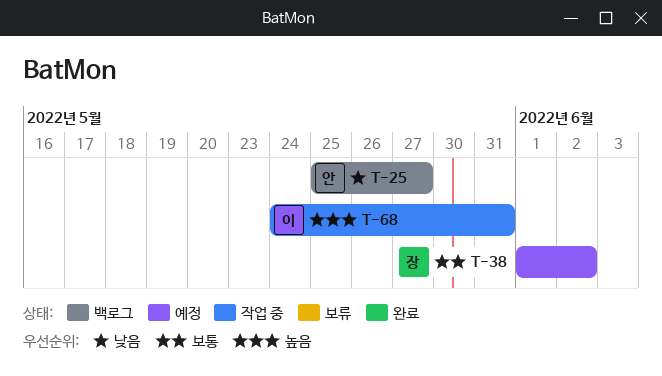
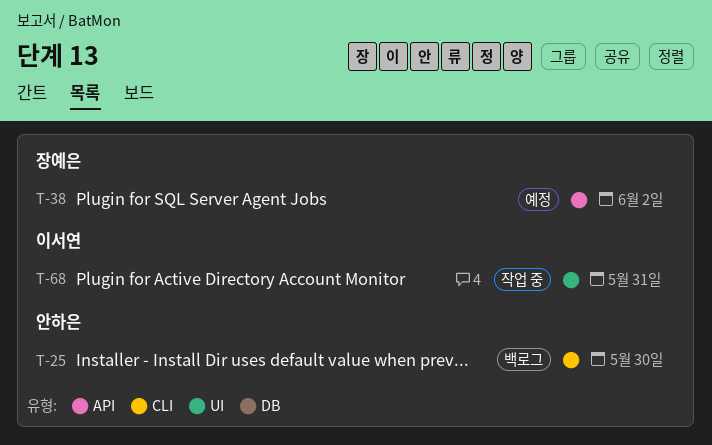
T-25, due: May 27 -> May 30

